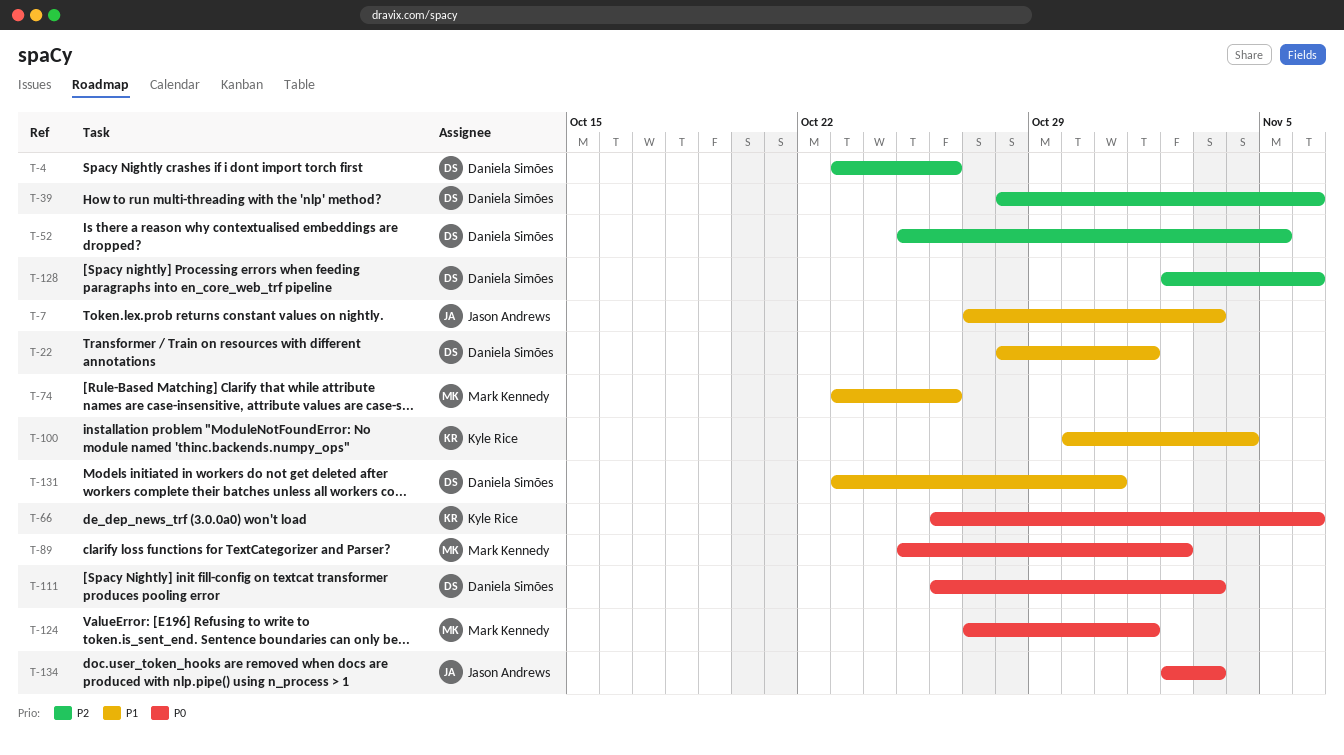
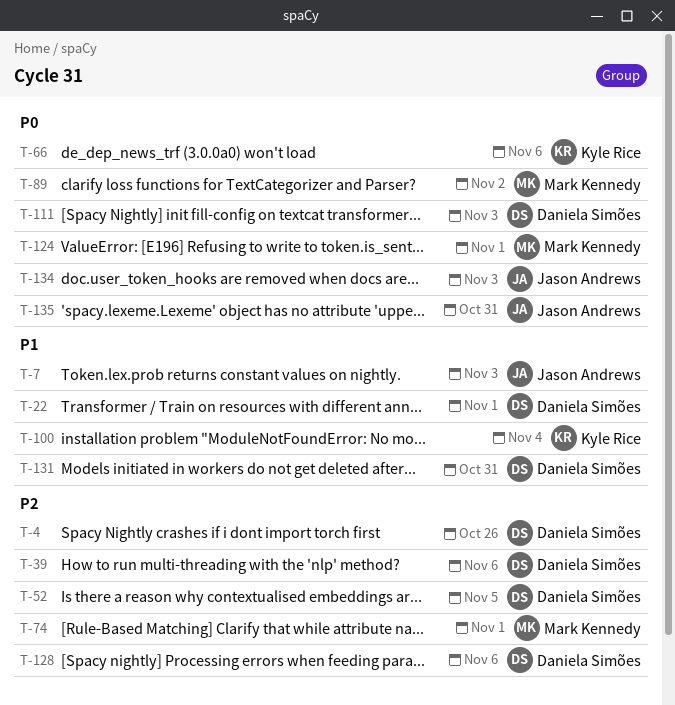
T-74, priority: P1 -> P2
T-74, due: Oct 26 -> Nov 1
T-135: none -> present

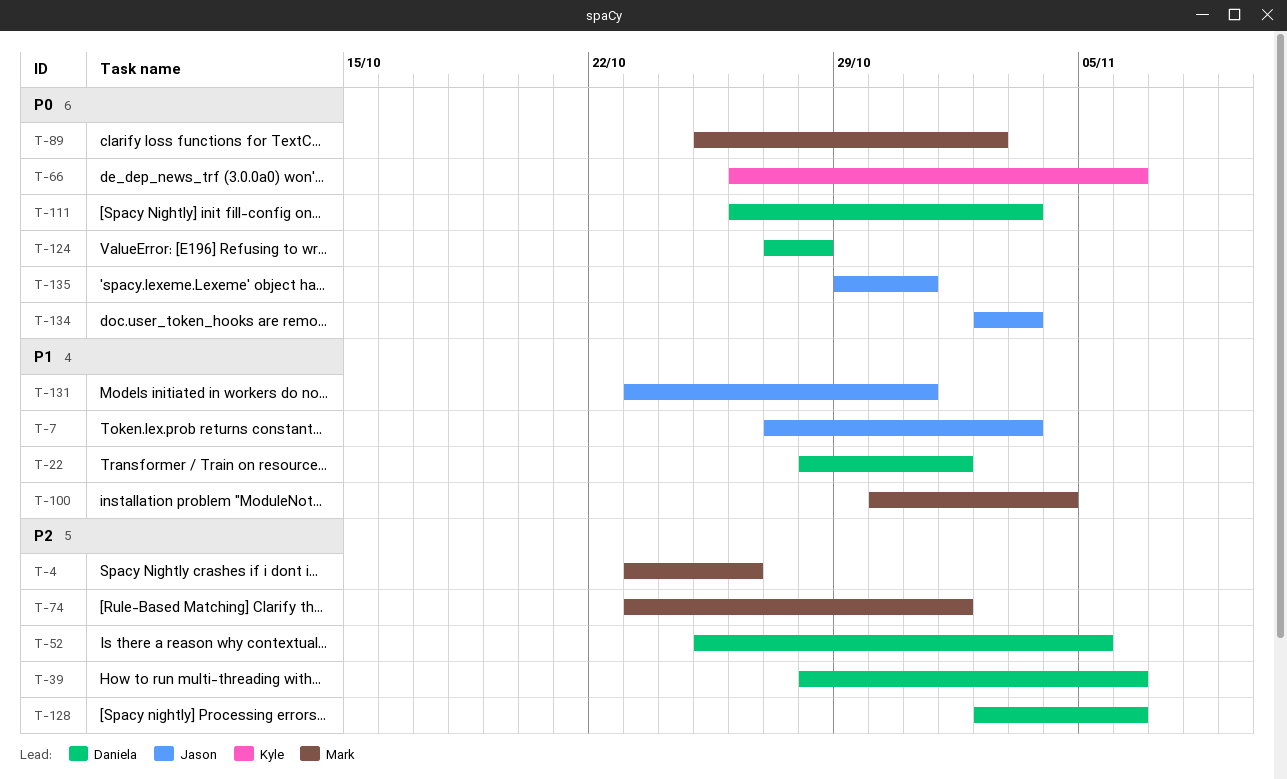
T-4, owner: Daniela Simões -> Mark Kennedy
T-100, owner: Kyle Rice -> Mark Kennedy
T-124, owner: Mark Kennedy -> Daniela Simões
T-124, due: Nov 1 -> Oct 28
T-131, owner: Daniela Simões -> Jason Andrews

